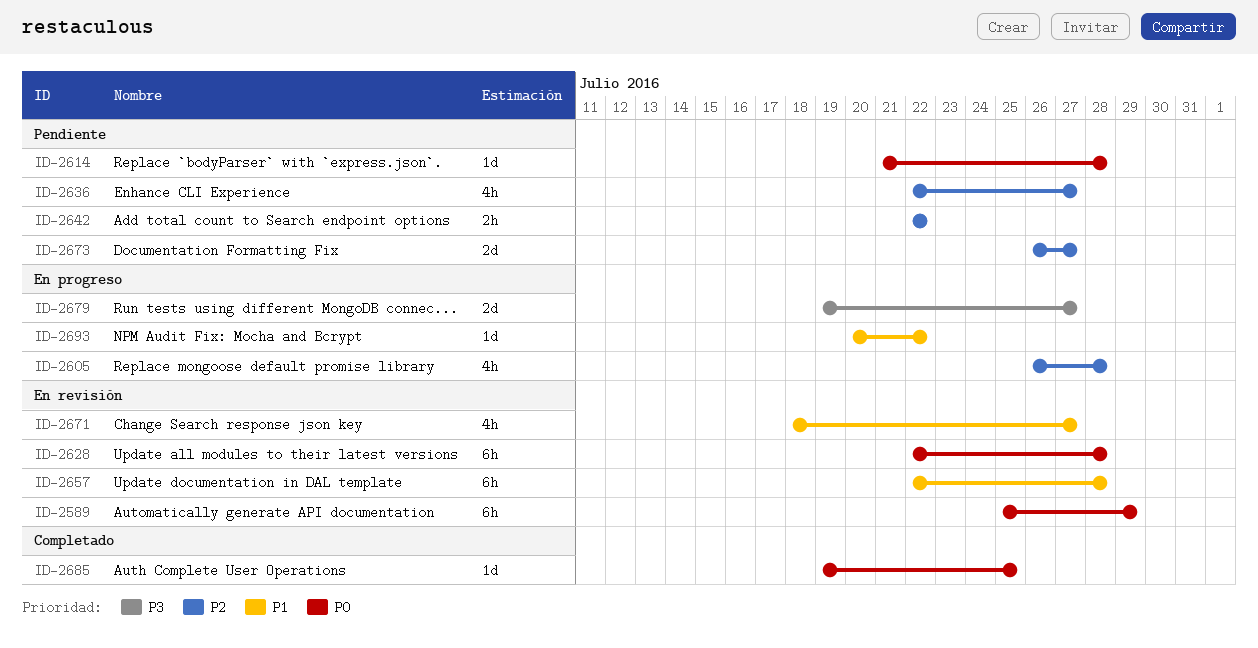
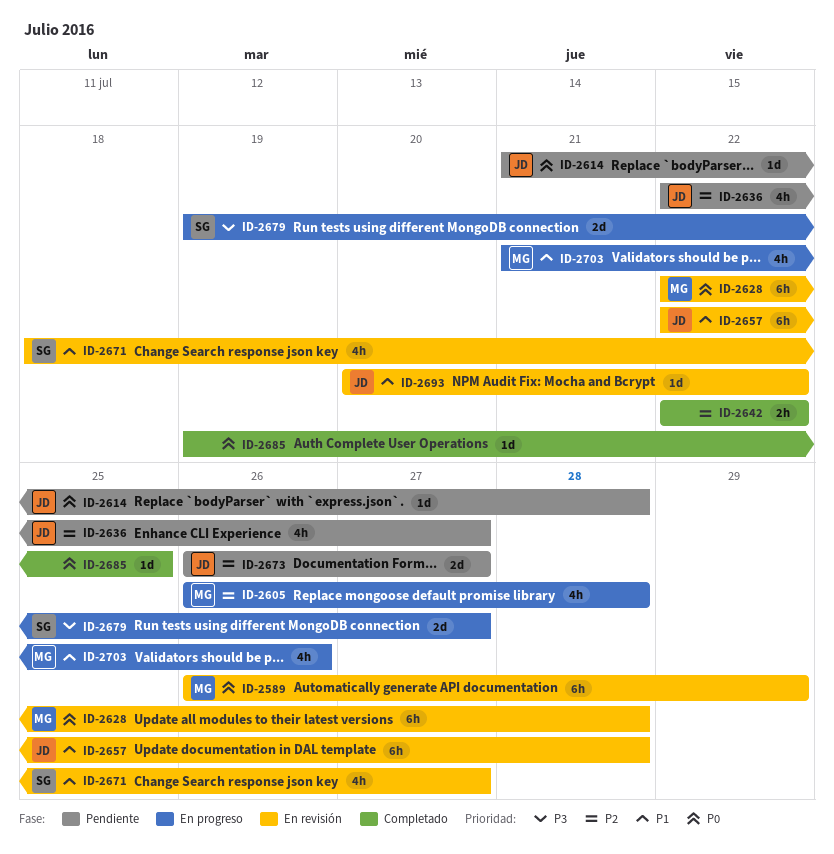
ID-2589, start: Jul 25 -> Jul 26
ID-2642, status: Pendiente -> Completado
ID-2693, status: En progreso -> En revisión
ID-2703: none -> present

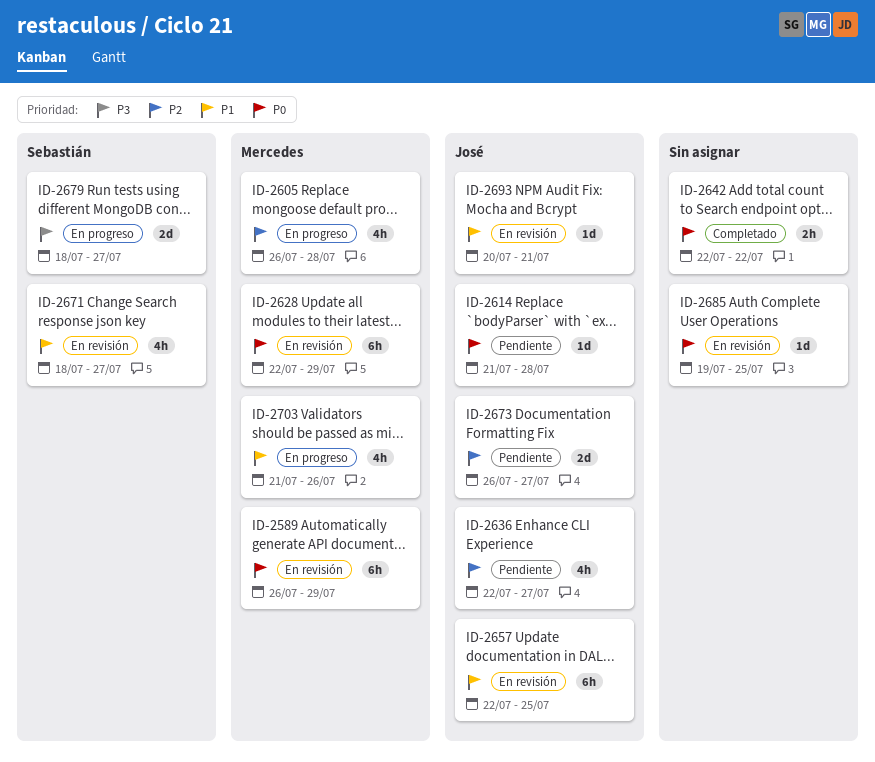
ID-2628, due: Jul 28 -> Jul 29
ID-2642, priority: P2 -> P0
ID-2657, due: Jul 28 -> Jul 25
ID-2679, start: Jul 19 -> Jul 18
ID-2685, status: Completado -> En revisión
ID-2693, due: Jul 22 -> Jul 21

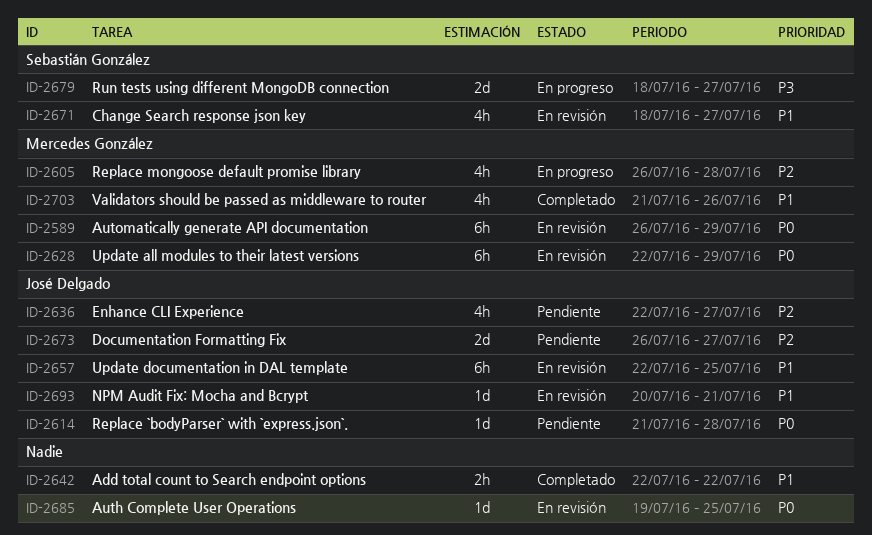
ID-2642, priority: P0 -> P1
ID-2703, status: En progreso -> Completado

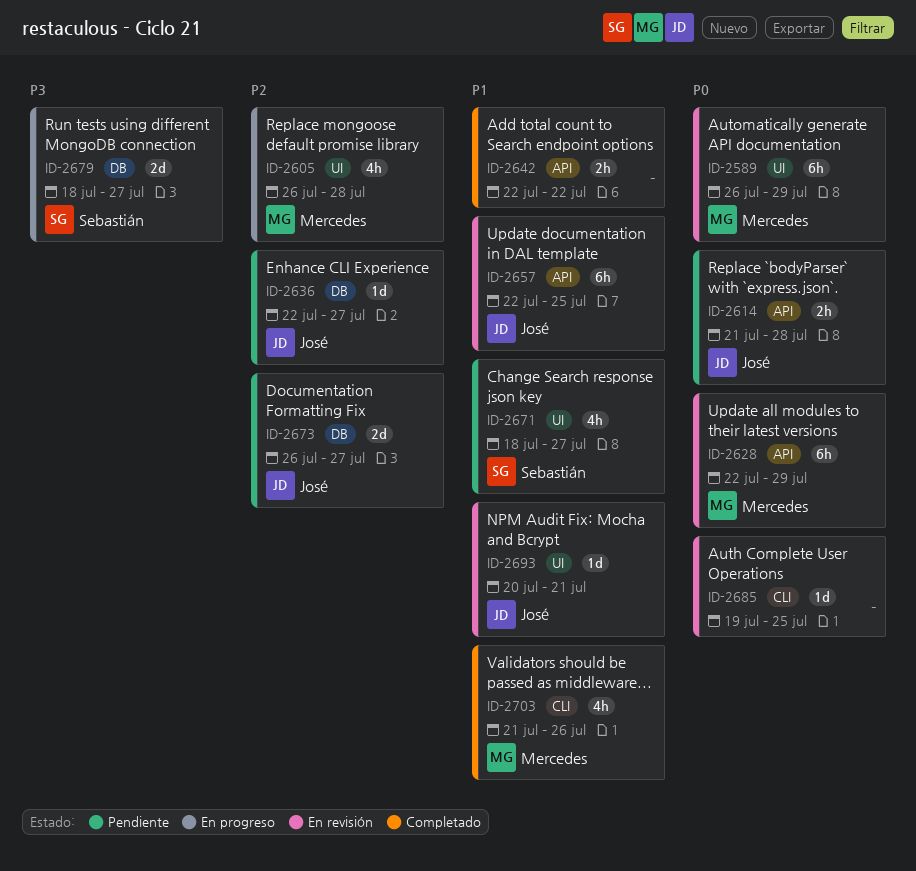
ID-2614, estimate: 1d -> 2h
ID-2636, estimate: 4h -> 1d
ID-2671, status: En revisión -> Pendiente

